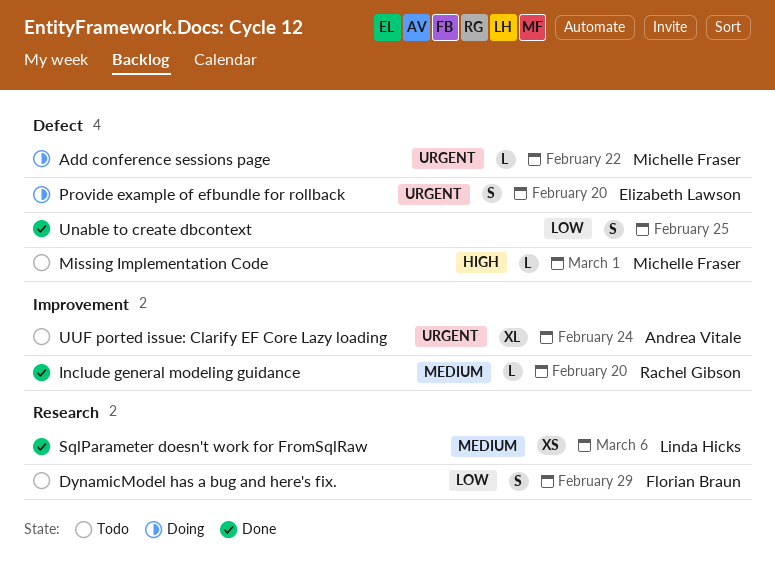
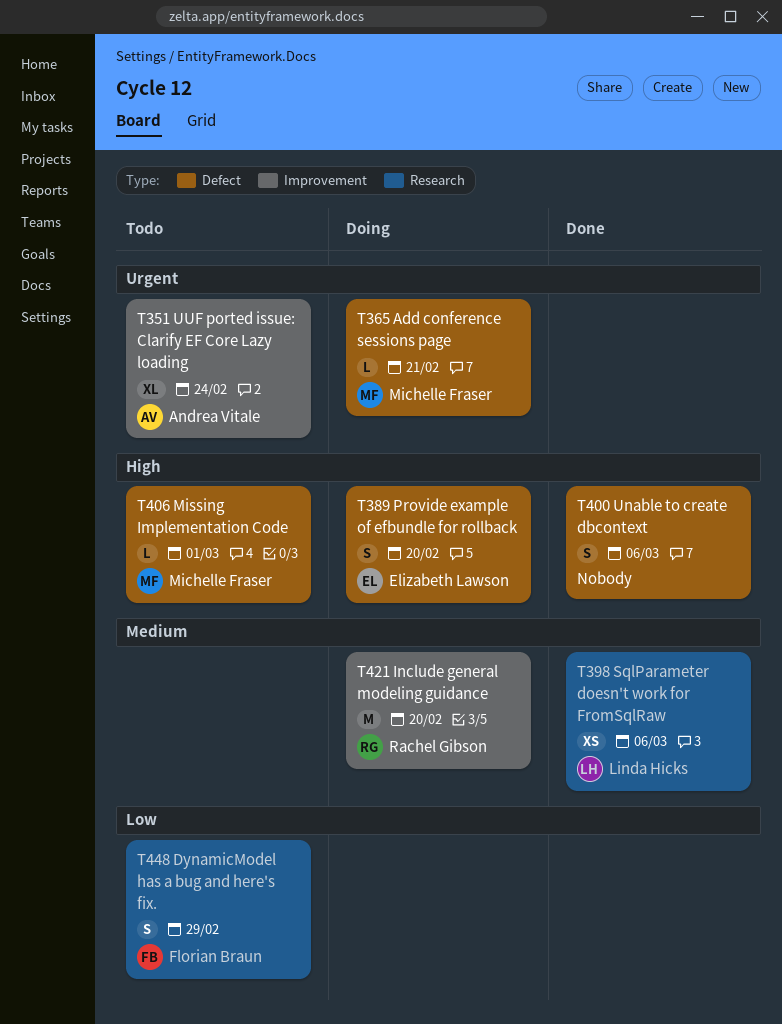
Add conference sessions page, due: Feb 22 -> Feb 21
Include general modeling guidance, status: Done -> Doing
Include general modeling guidance, estimate: L -> M
Provide example of efbundle for rollback, priority: Urgent -> High
Unable to create dbcontext, priority: Low -> High
Unable to create dbcontext, due: Feb 25 -> Mar 6

